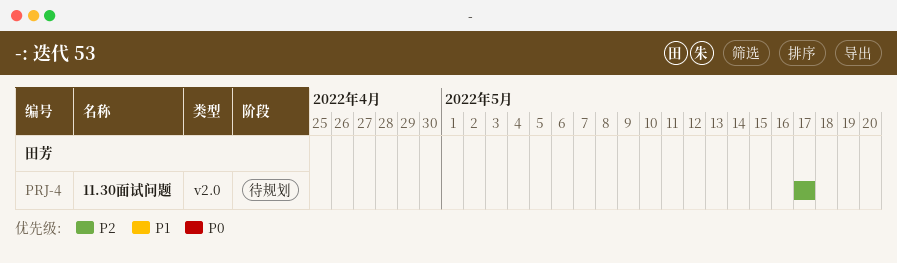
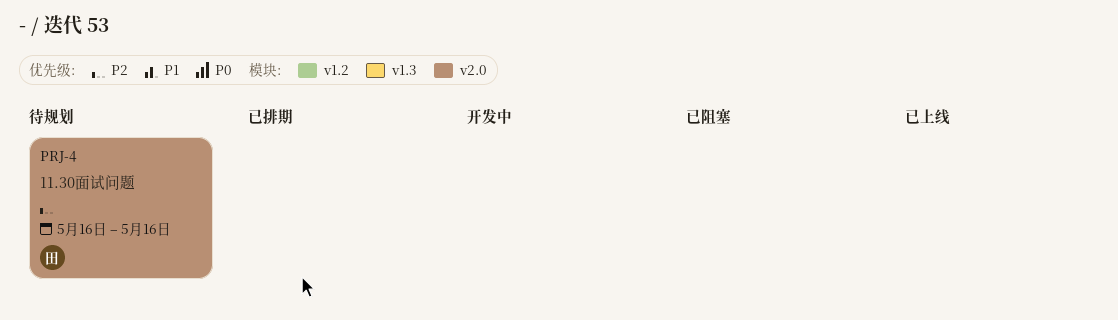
PRJ-4, start: May 17 -> May 16
PRJ-4, due: May 17 -> May 16

